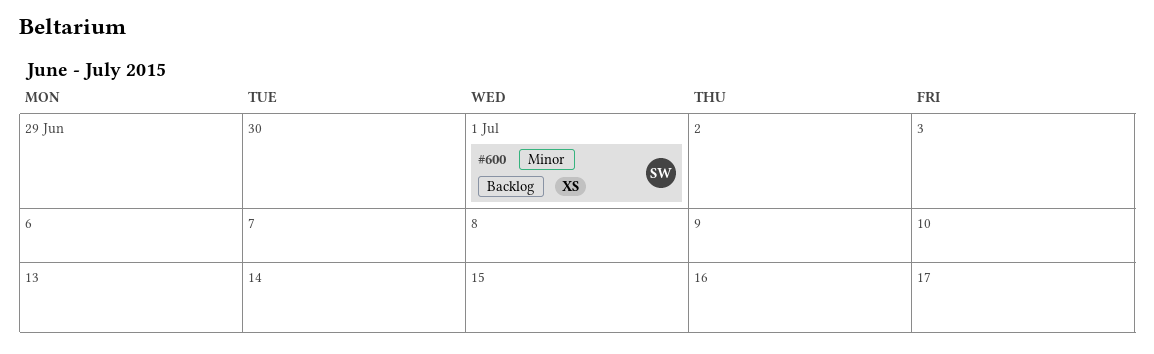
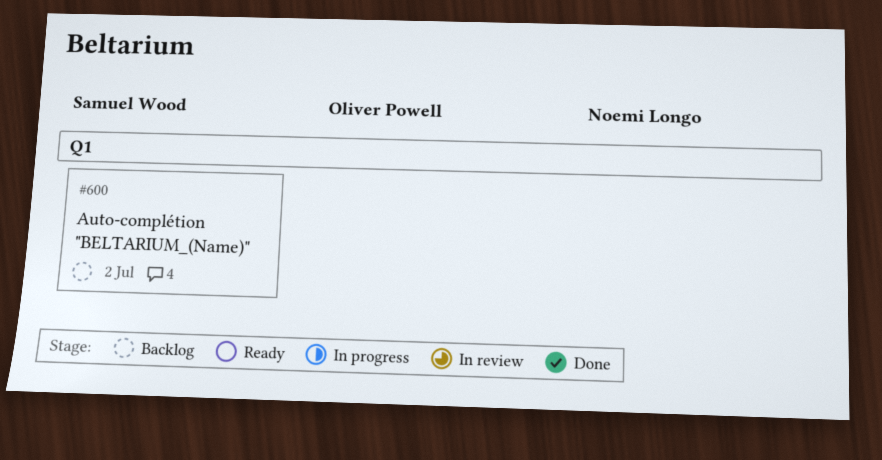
#600, due: Jul 1 -> Jul 2

